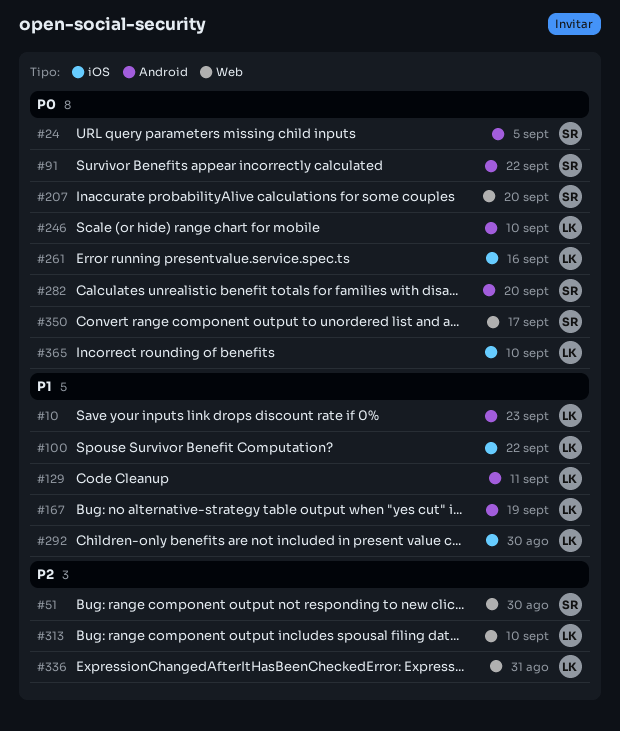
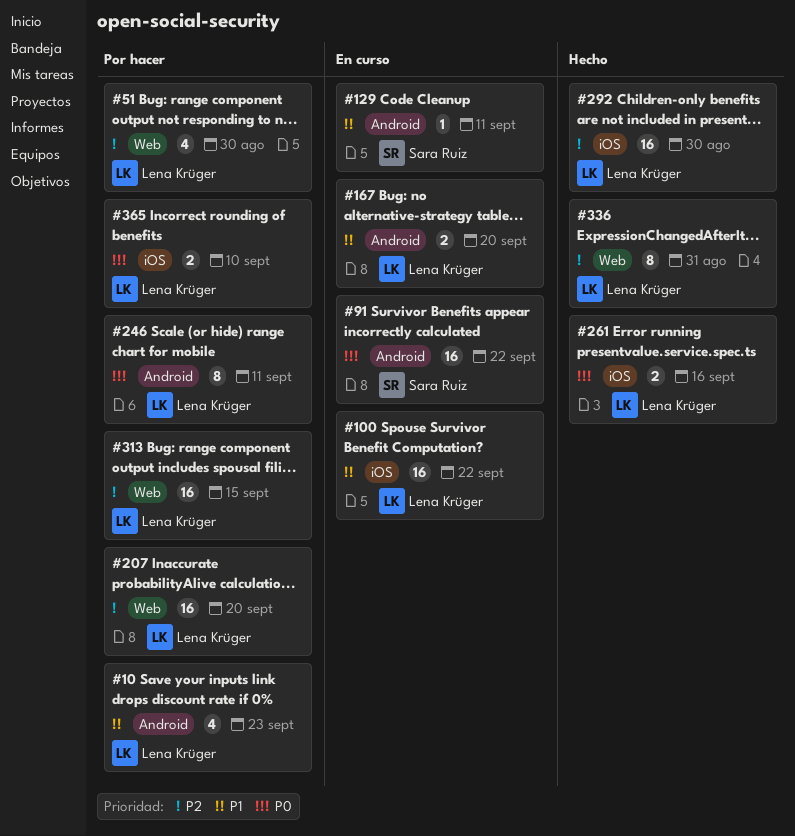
#24: present -> none
#51, owner: Sara Ruiz -> Lena Krüger
#129, owner: Lena Krüger -> Sara Ruiz
#167, due: Sep 19 -> Sep 20
#207, owner: Sara Ruiz -> Lena Krüger
#207, priority: P0 -> P2
#246, due: Sep 10 -> Sep 11
#282: present -> none
#292, priority: P1 -> P2
#313, due: Sep 10 -> Sep 15
#350: present -> none

